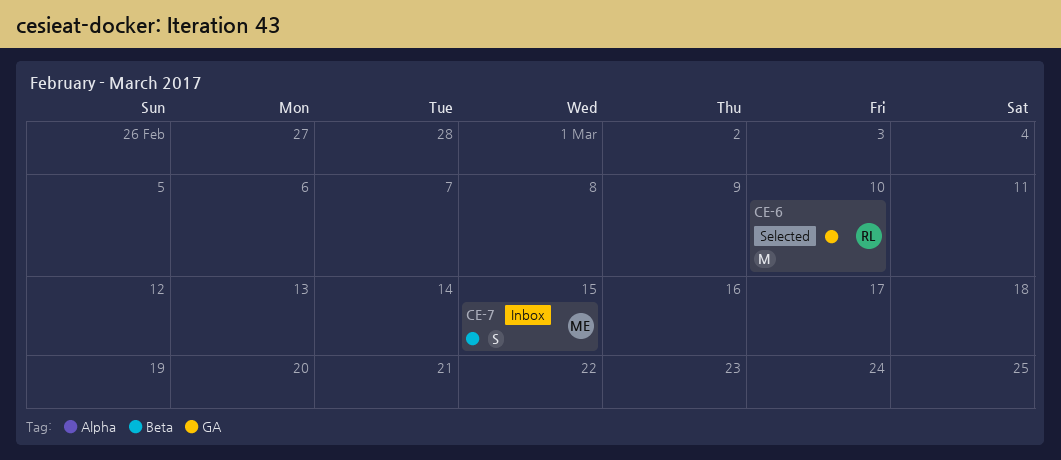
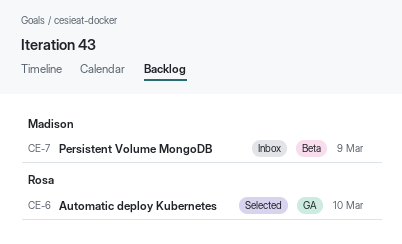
CE-7, due: Mar 15 -> Mar 9

